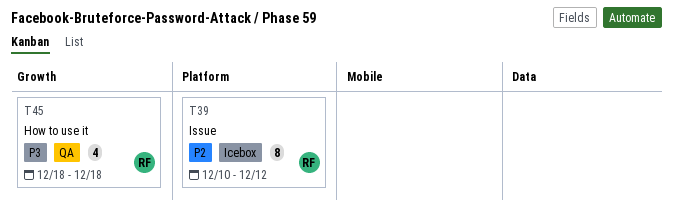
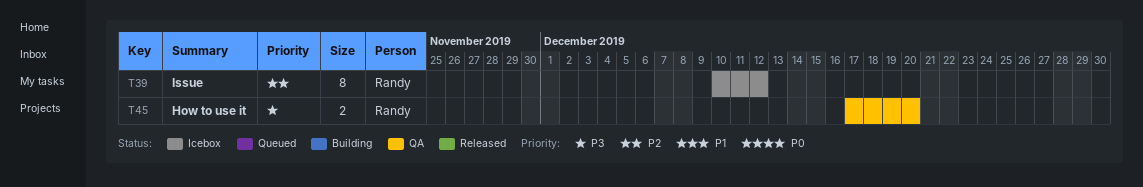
T45, estimate: 4 -> 2
T45, start: Dec 18 -> Dec 17
T45, due: Dec 18 -> Dec 20

